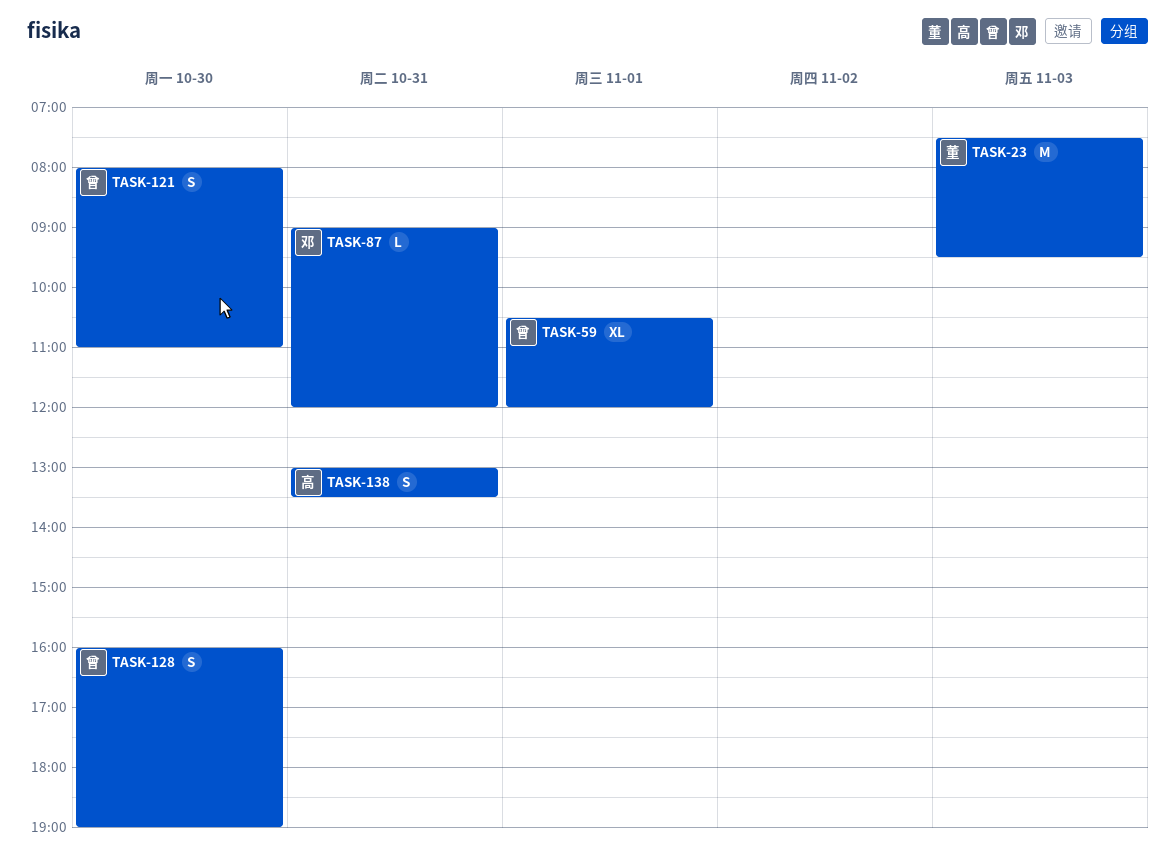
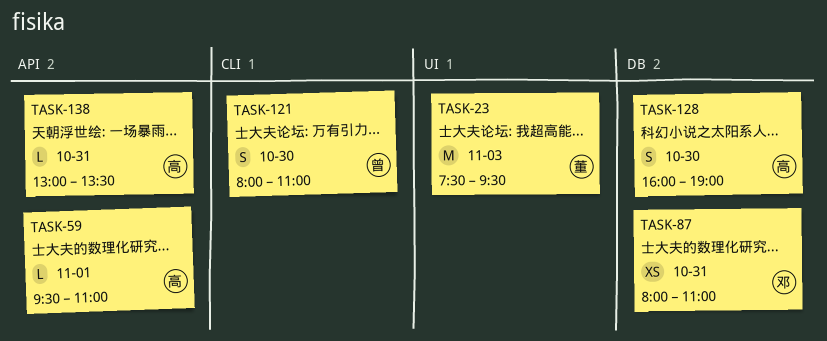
TASK-59, owner: 曾 -> 高
TASK-59, estimate: XL -> L
TASK-59, begins: 10:30 -> 09:30
TASK-59, ends: 12:00 -> 11:00
TASK-87, estimate: L -> XS
TASK-87, begins: 09:00 -> 08:00
TASK-87, ends: 12:00 -> 11:00
TASK-128, owner: 曾 -> 高
TASK-138, estimate: S -> L

